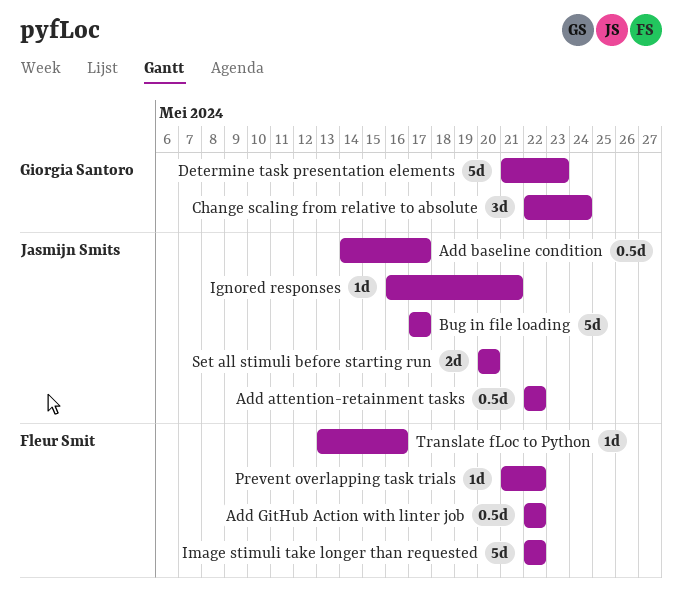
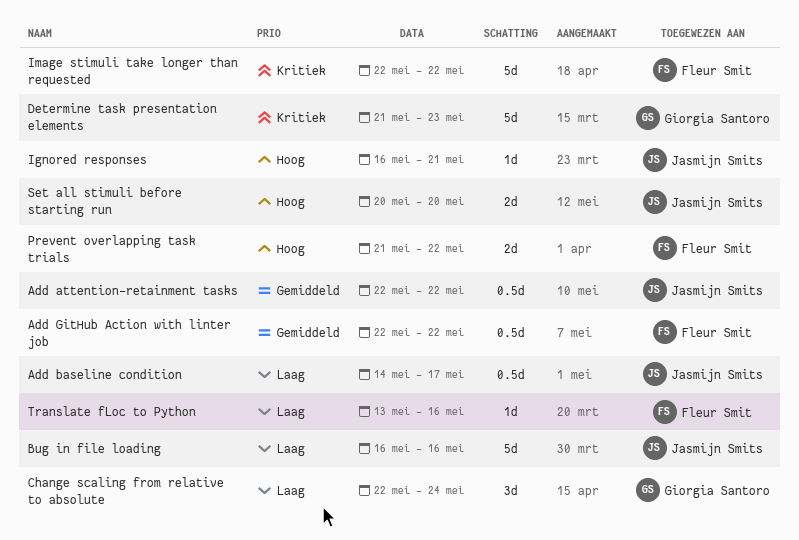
Bug in file loading, start: May 17 -> May 16
Bug in file loading, due: May 17 -> May 16
Prevent overlapping task trials, estimate: 1d -> 2d

